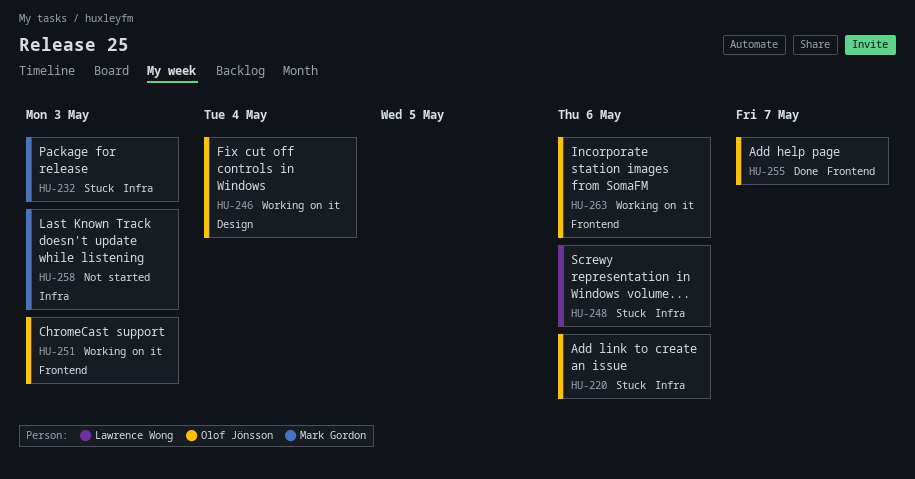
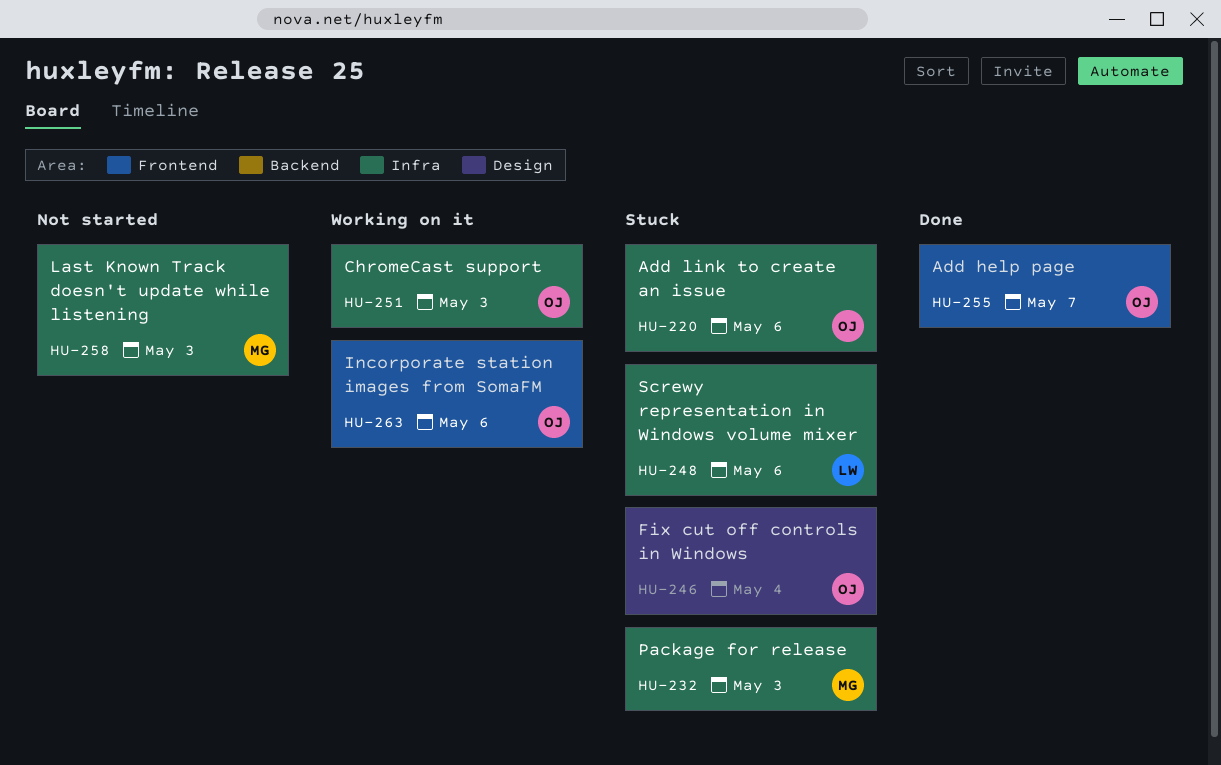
HU-246, status: Working on it -> Stuck
HU-251, label: Frontend -> Infra

